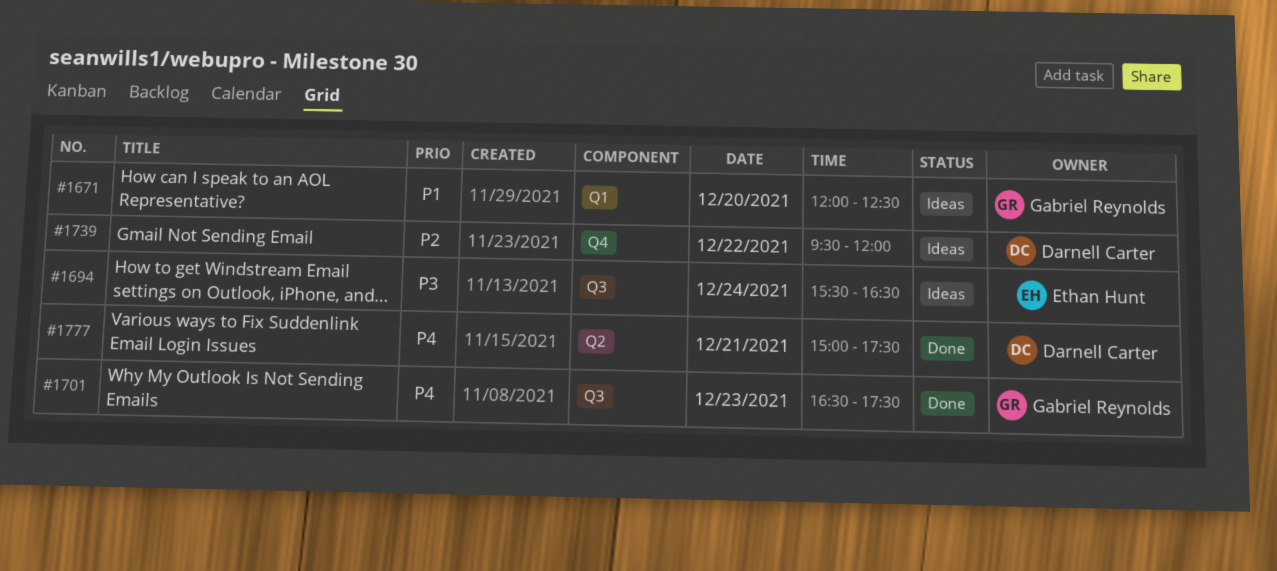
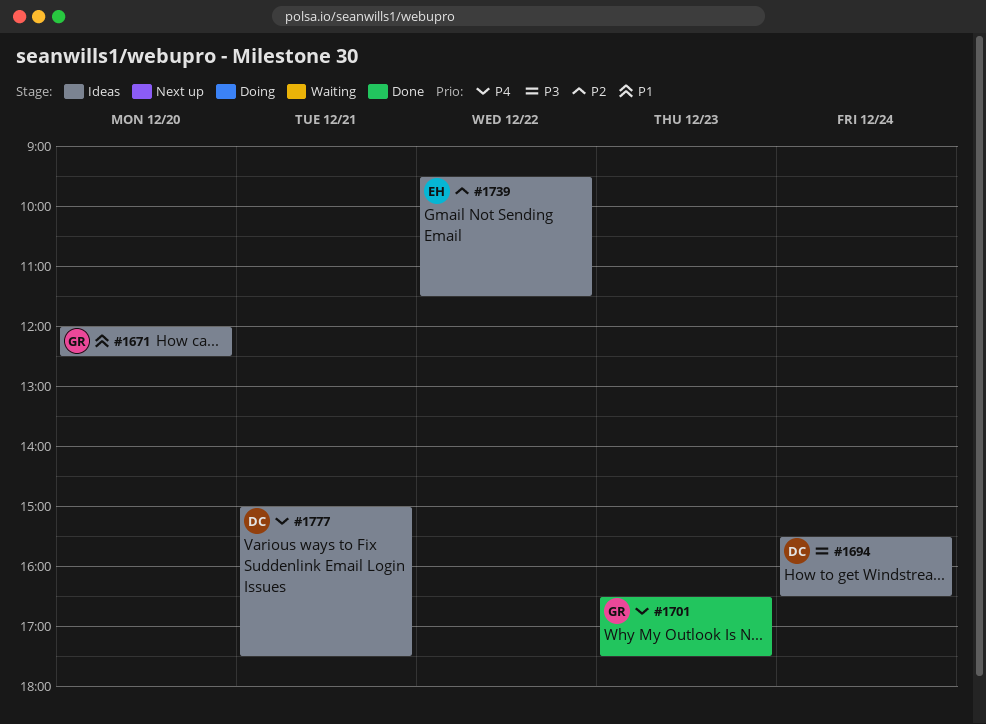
#1694, owner: Ethan Hunt -> Darnell Carter
#1739, owner: Darnell Carter -> Ethan Hunt
#1739, ends: 12:00 -> 11:30
#1777, status: Done -> Ideas

